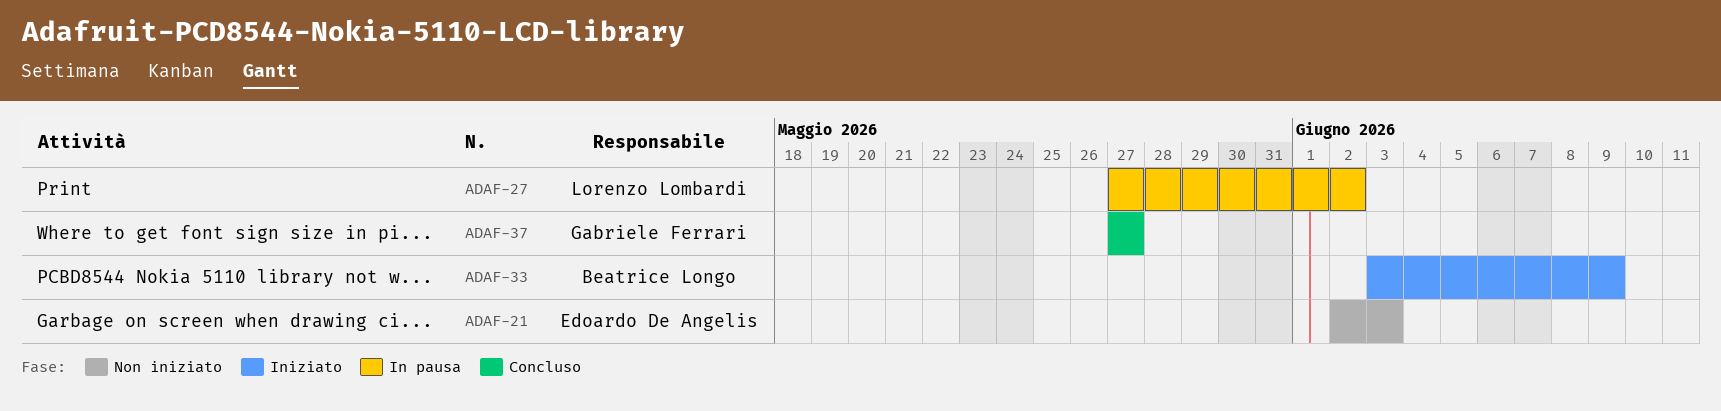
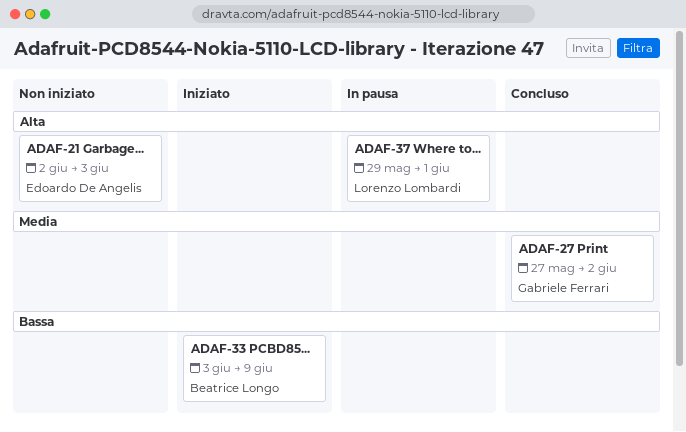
ADAF-27, status: In pausa -> Concluso
ADAF-27, owner: Lorenzo Lombardi -> Gabriele Ferrari
ADAF-37, status: Concluso -> In pausa
ADAF-37, owner: Gabriele Ferrari -> Lorenzo Lombardi
ADAF-37, start: May 27 -> May 29
ADAF-37, due: May 27 -> Jun 1

